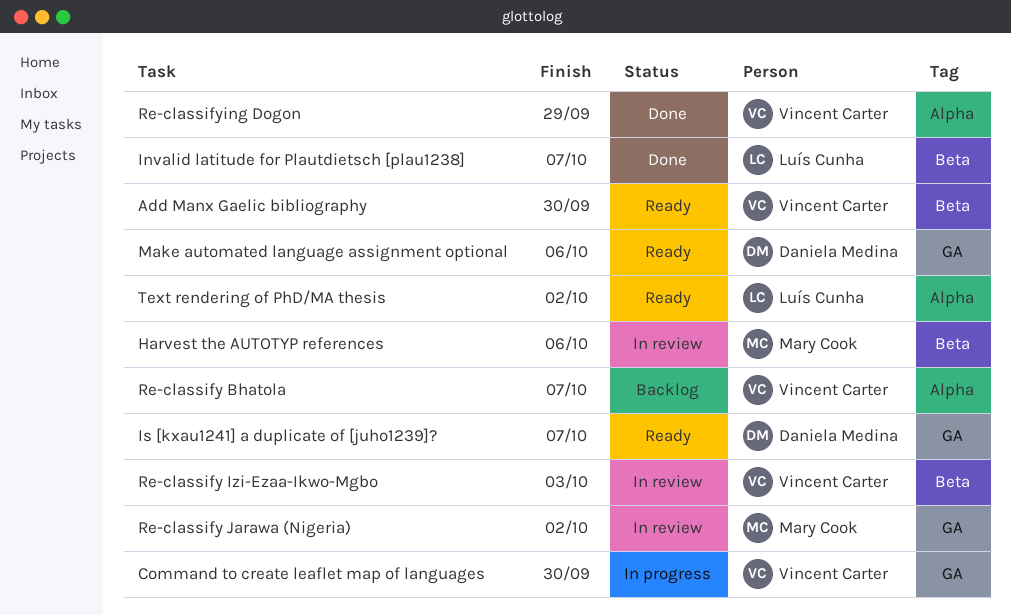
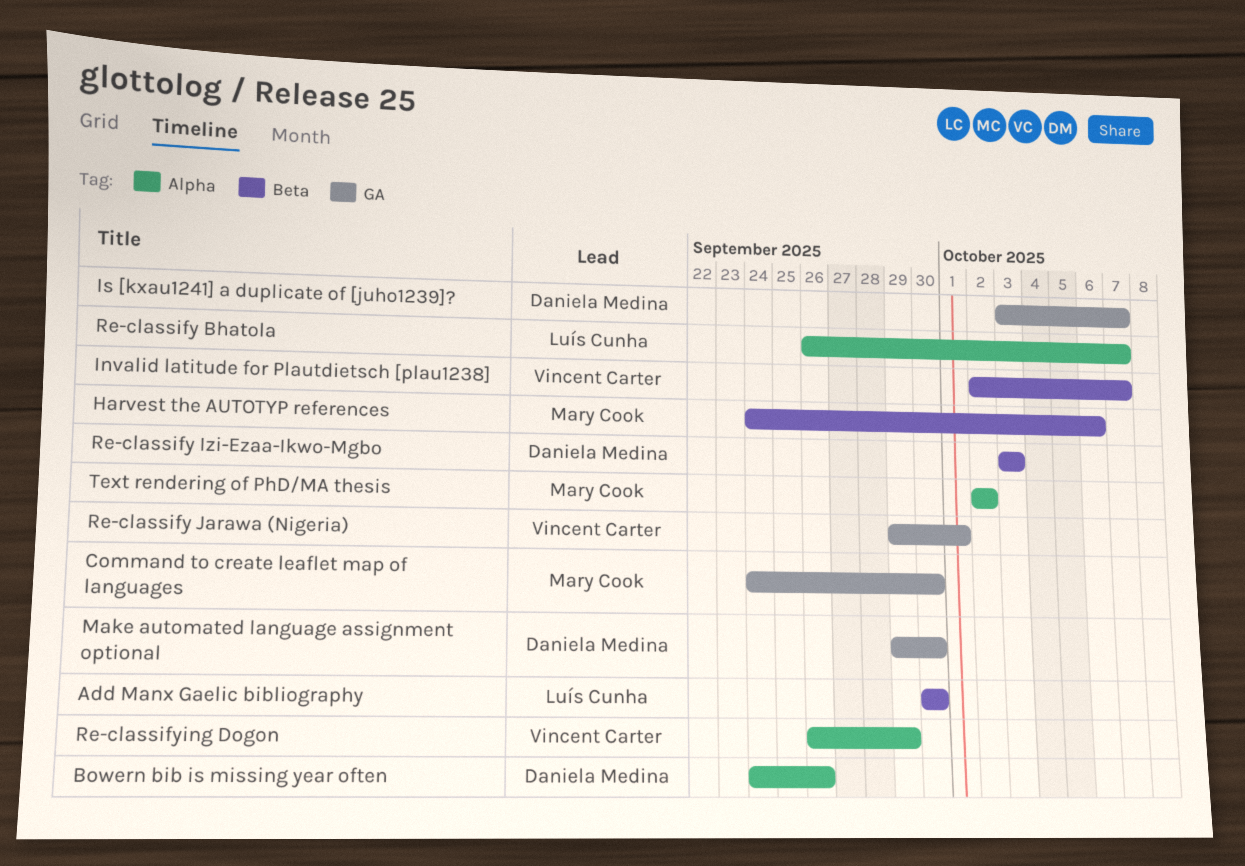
Add Manx Gaelic bibliography, owner: Vincent Carter -> Luís Cunha
Bowern bib is missing year often: none -> present
Command to create leaflet map of languages, owner: Vincent Carter -> Mary Cook
Invalid latitude for Plautdietsch [plau1238], owner: Luís Cunha -> Vincent Carter
Make automated language assignment optional, due: Oct 6 -> Sep 30
Re-classify Bhatola, owner: Vincent Carter -> Luís Cunha
Re-classify Izi-Ezaa-Ikwo-Mgbo, owner: Vincent Carter -> Daniela Medina
Re-classify Jarawa (Nigeria), owner: Mary Cook -> Vincent Carter
Re-classify Jarawa (Nigeria), due: Oct 2 -> Oct 1
Text rendering of PhD/MA thesis, owner: Luís Cunha -> Mary Cook

